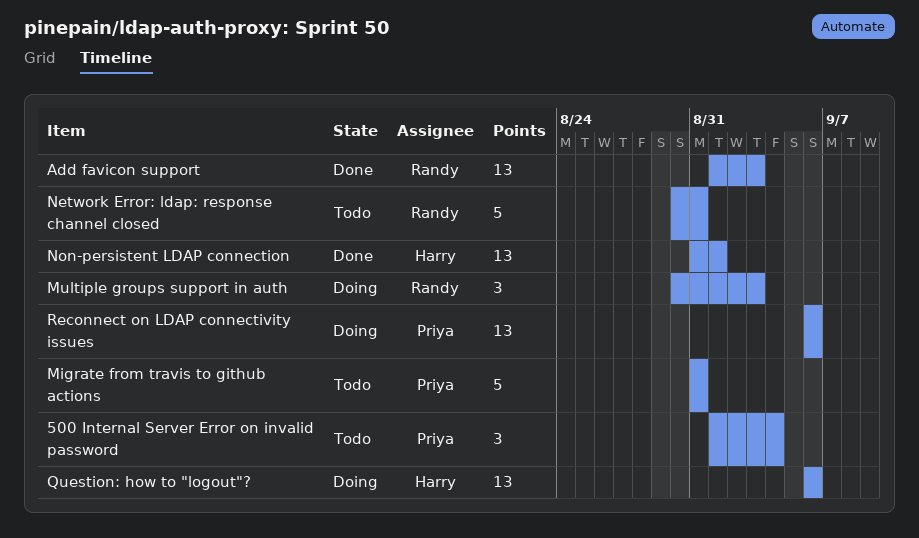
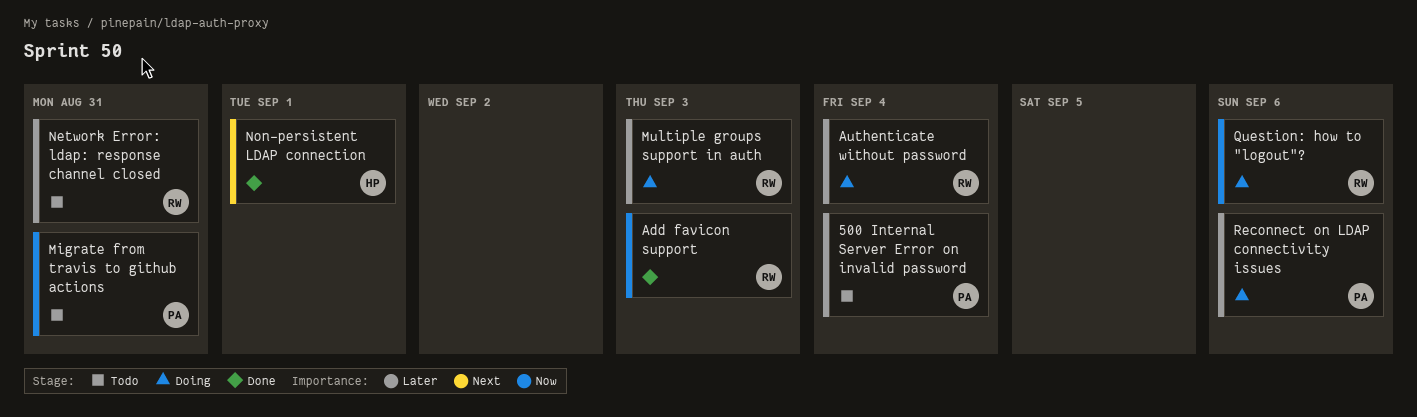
Authenticate without password: none -> present
Question: how to "logout"?, owner: Harry -> Randy

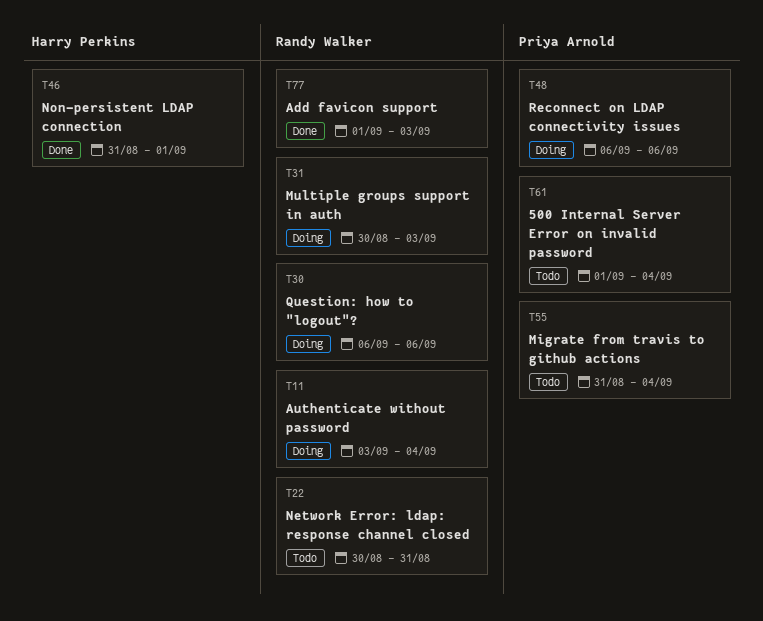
Migrate from travis to github actions, due: Aug 31 -> Sep 4

